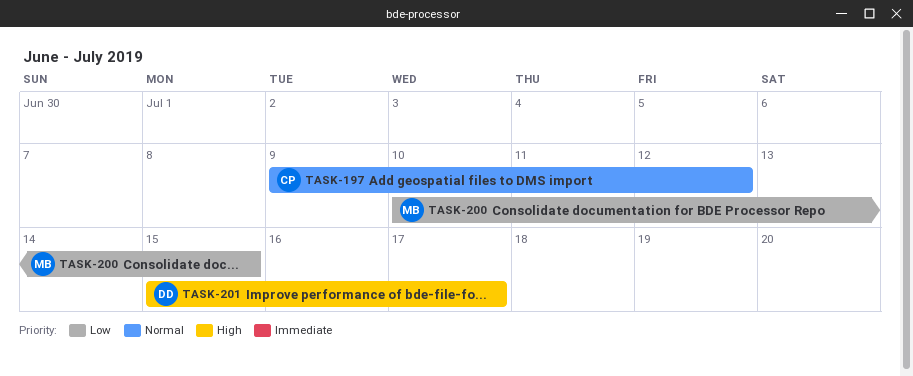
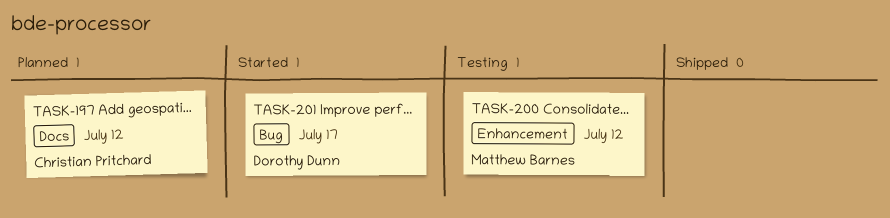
TASK-200, due: Jul 15 -> Jul 12

